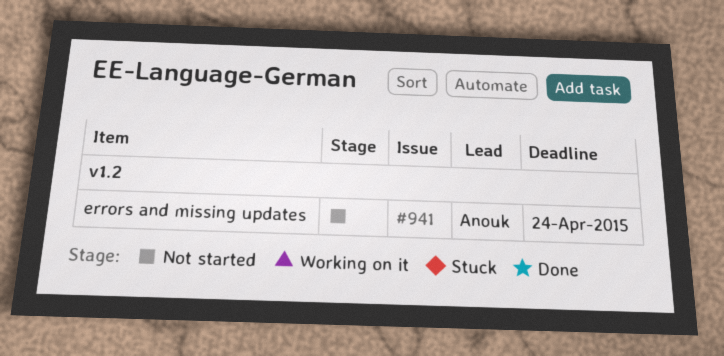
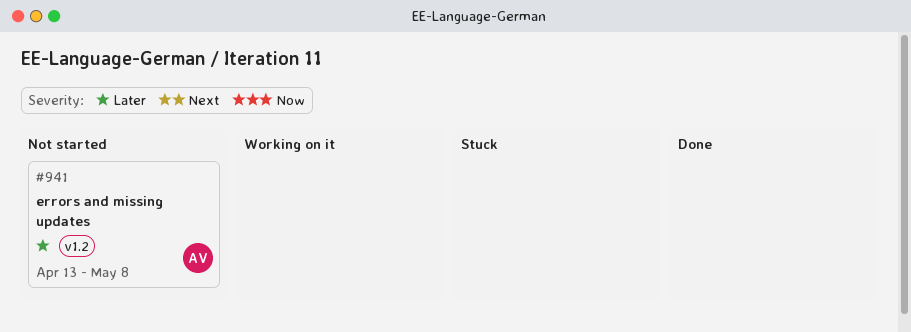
#941, due: Apr 24 -> May 8

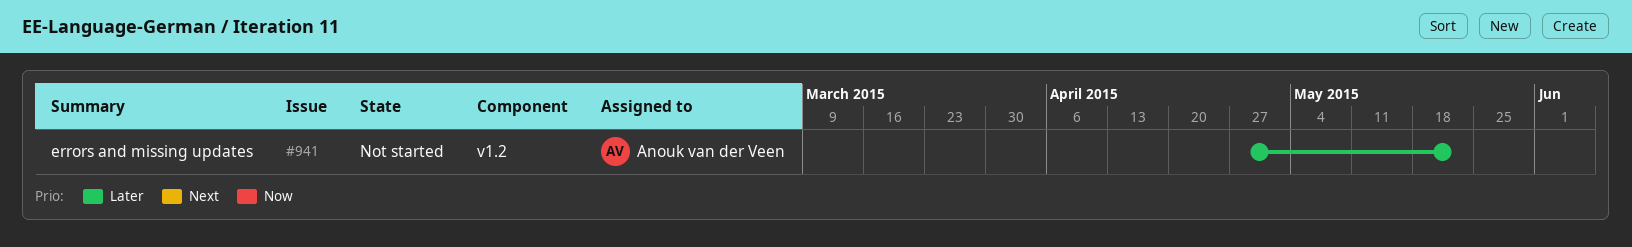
#941, start: Apr 13 -> Apr 27
#941, due: May 8 -> May 22

